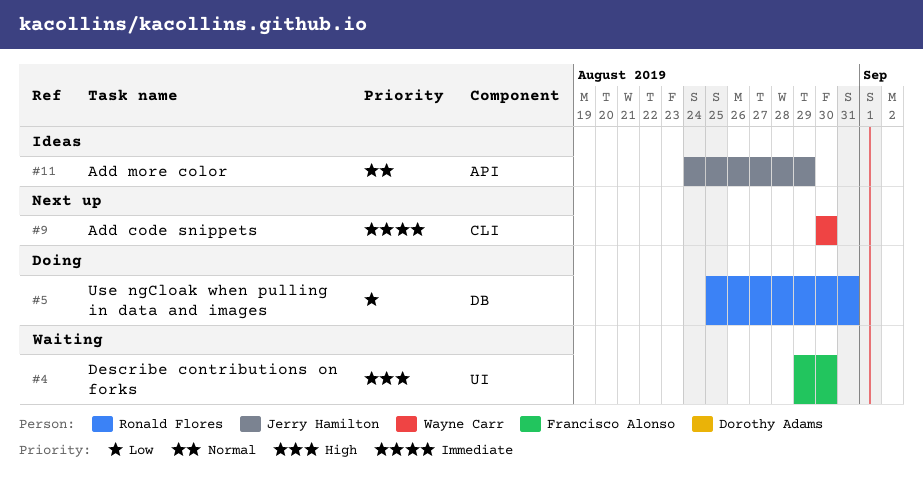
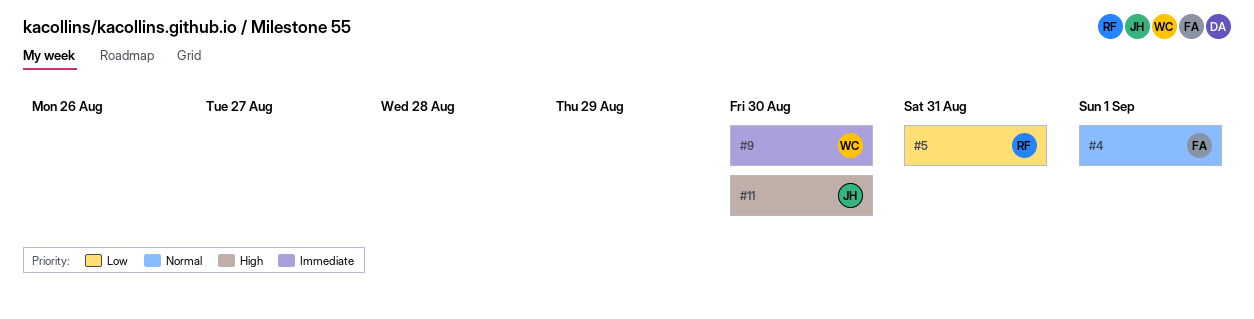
#4, priority: High -> Normal
#4, due: Aug 30 -> Sep 1
#11, priority: Normal -> High
#11, due: Aug 29 -> Aug 30

